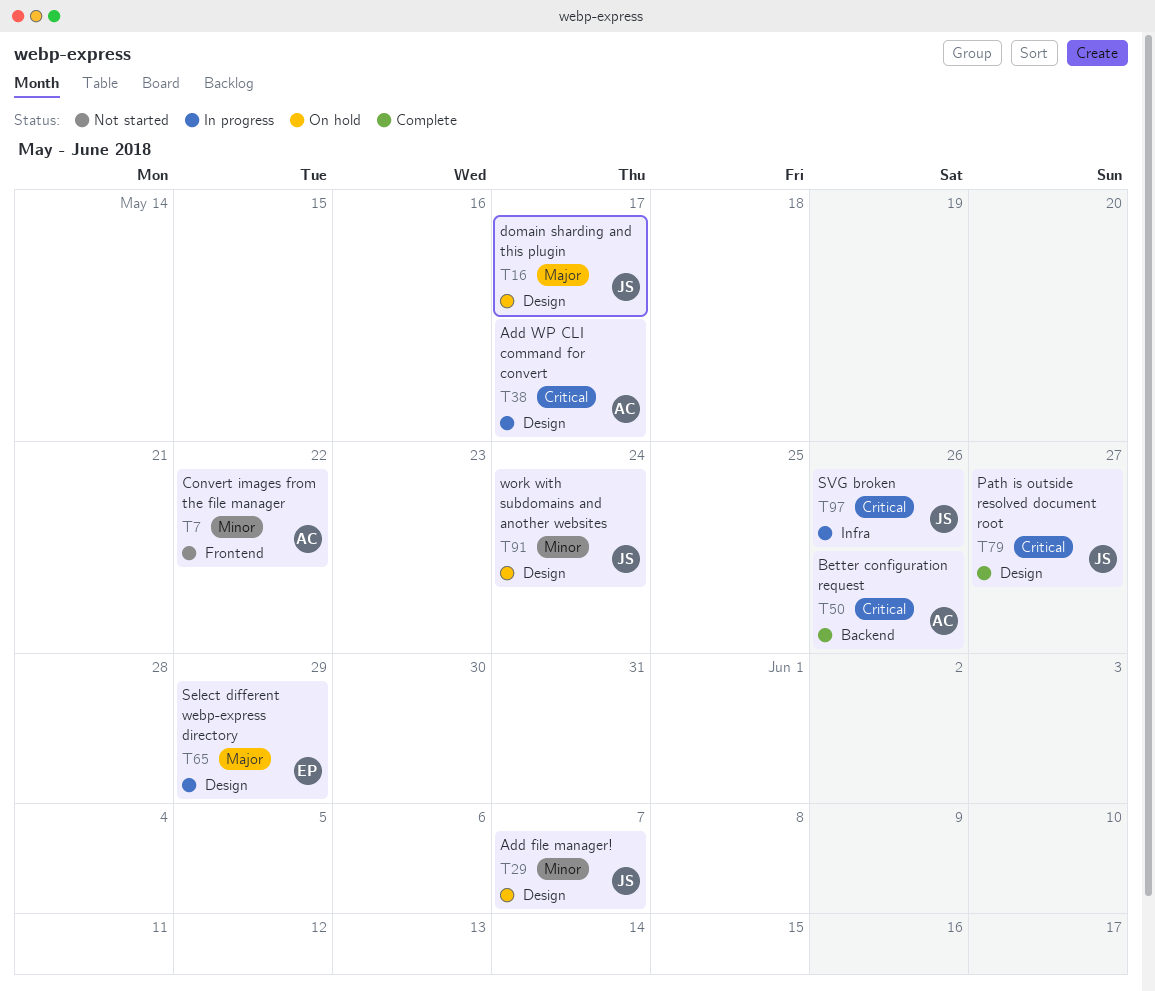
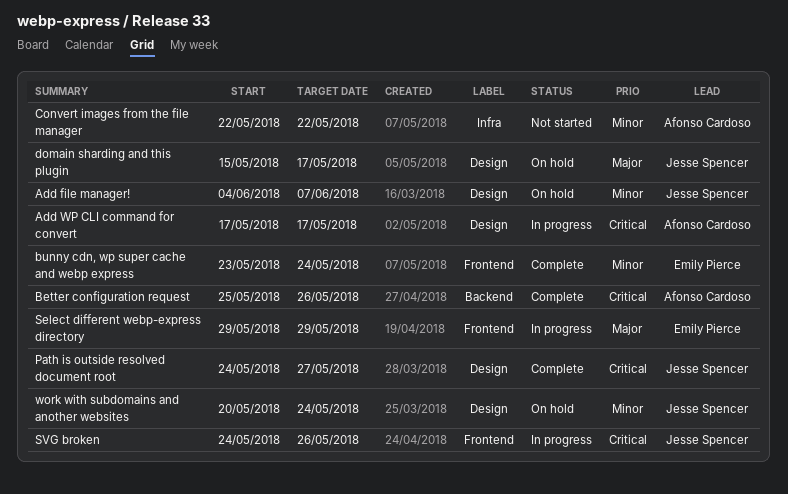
bunny cdn, wp super cache and webp express: none -> present
Convert images from the file manager, label: Frontend -> Infra
Select different webp-express directory, label: Design -> Frontend
SVG broken, label: Infra -> Frontend

